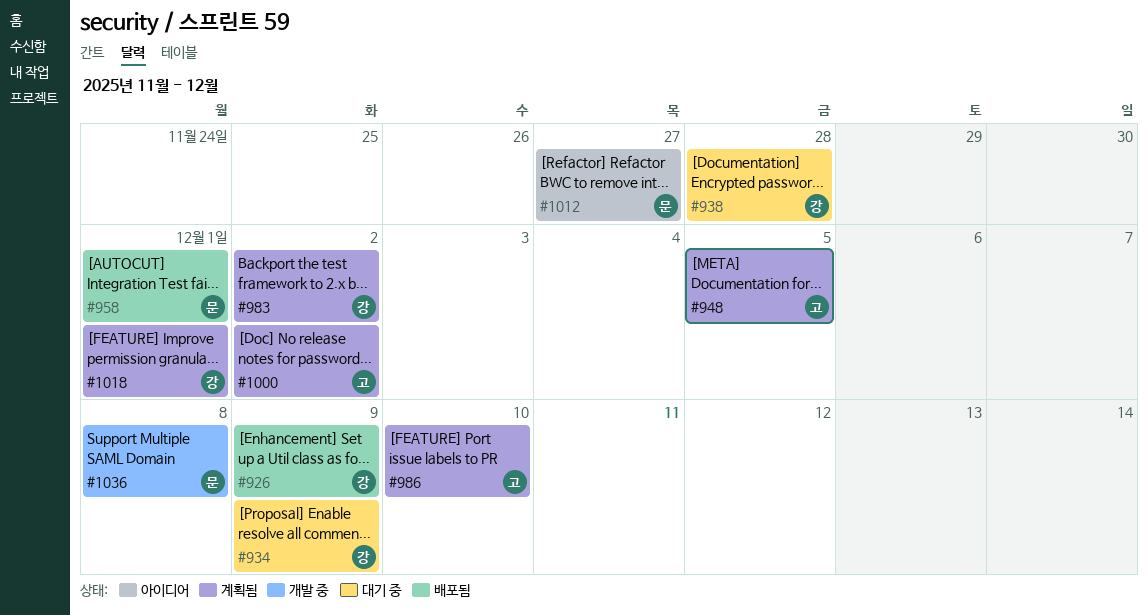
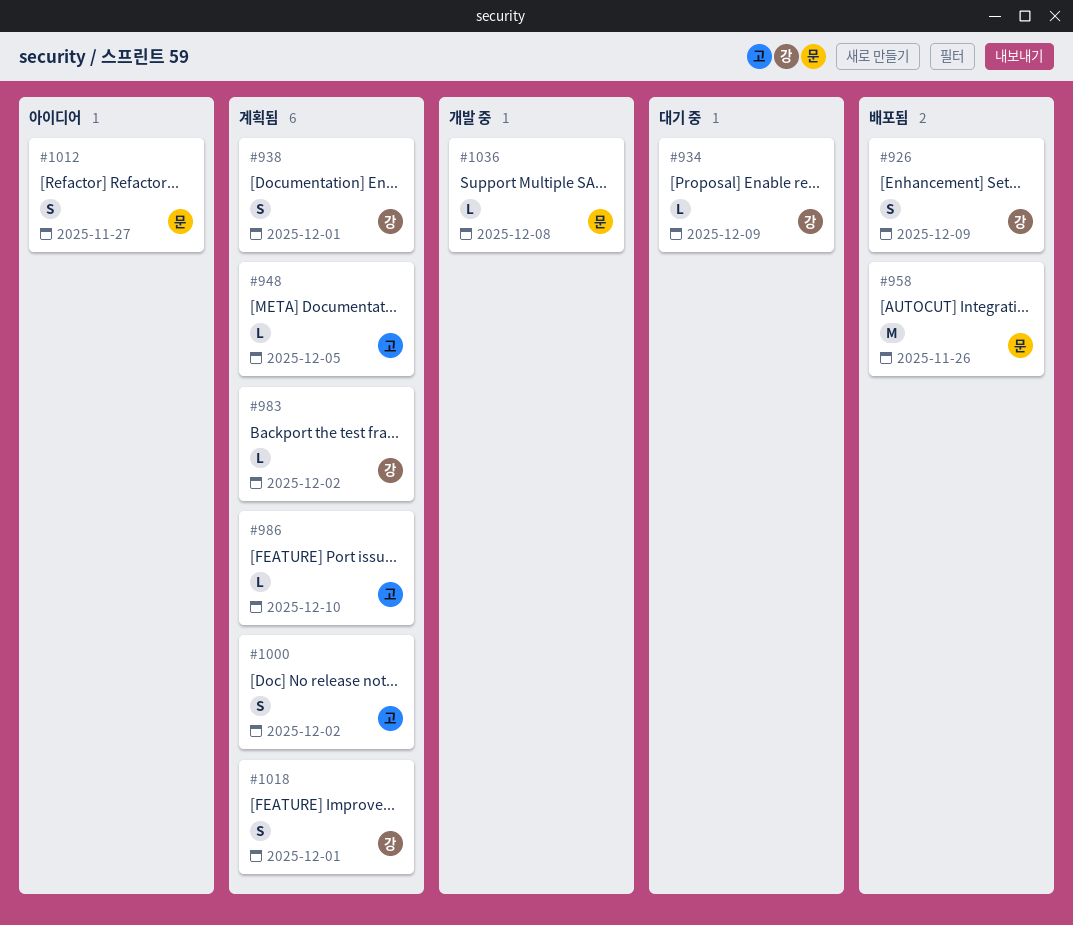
#938, status: 대기 중 -> 계획됨
#938, due: Nov 28 -> Dec 1
#958, due: Dec 1 -> Nov 26

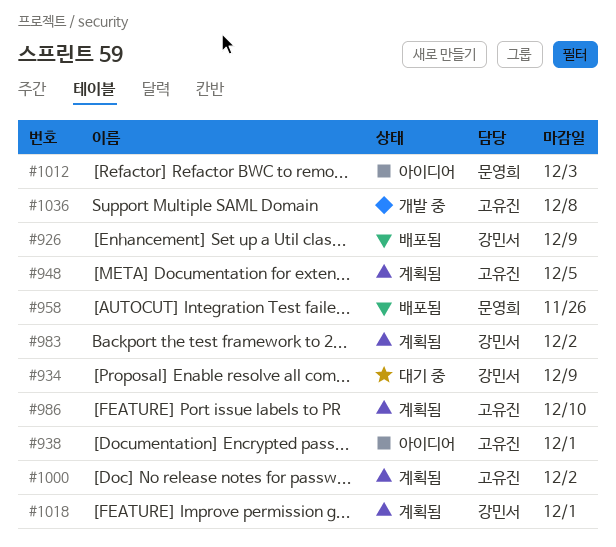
#938, status: 계획됨 -> 아이디어
#938, owner: 강민서 -> 고유진
#1012, due: Nov 27 -> Dec 3
#1036, owner: 문영희 -> 고유진

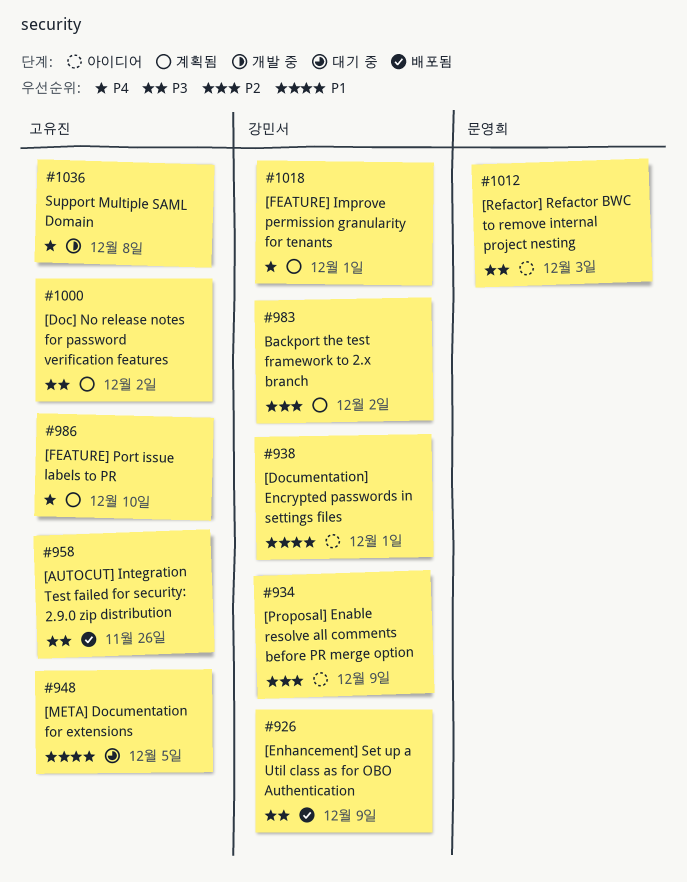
#934, status: 대기 중 -> 아이디어
#938, owner: 고유진 -> 강민서
#948, status: 계획됨 -> 대기 중
#958, owner: 문영희 -> 고유진

